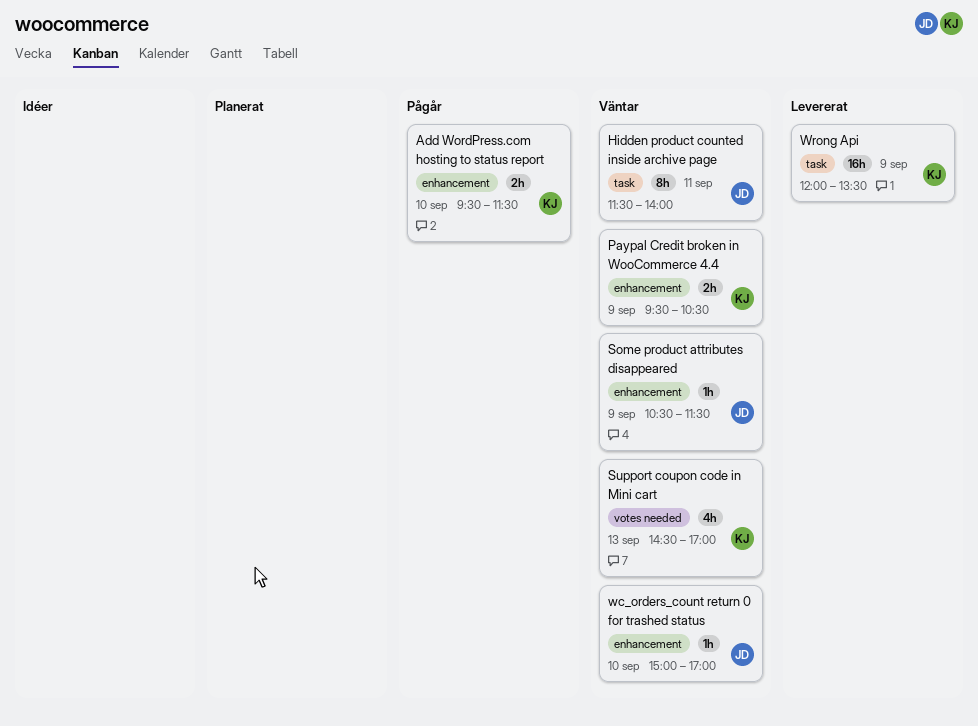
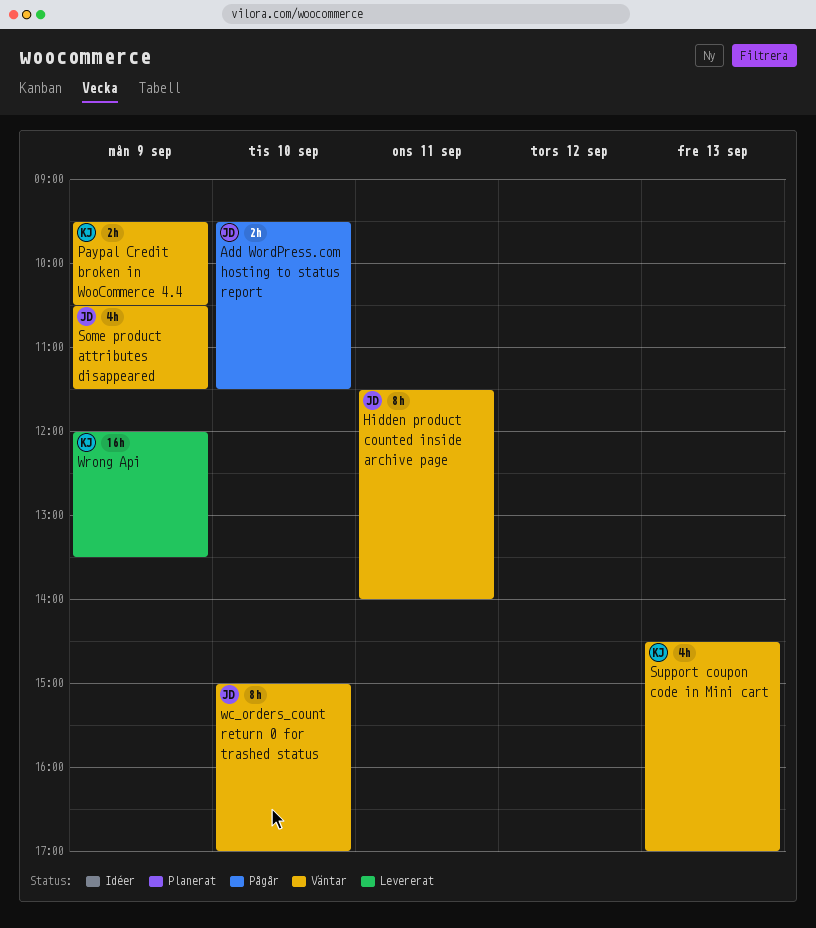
Add WordPress.com hosting to status report, owner: KJ -> JD
Some product attributes disappeared, estimate: 1h -> 4h
wc_orders_count return 0 for trashed status, estimate: 1h -> 8h

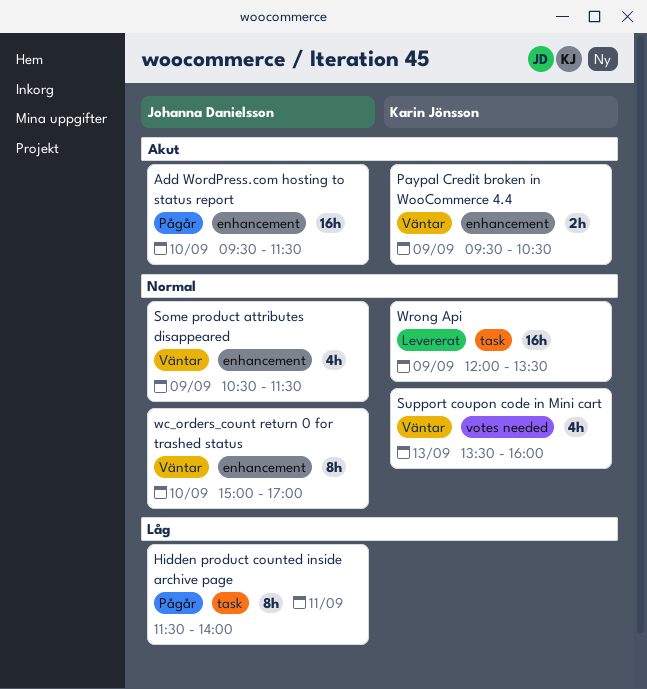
Add WordPress.com hosting to status report, estimate: 2h -> 16h
Hidden product counted inside archive page, status: Väntar -> Pågår
Support coupon code in Mini cart, begins: 14:30 -> 13:30
Support coupon code in Mini cart, ends: 17:00 -> 16:00

